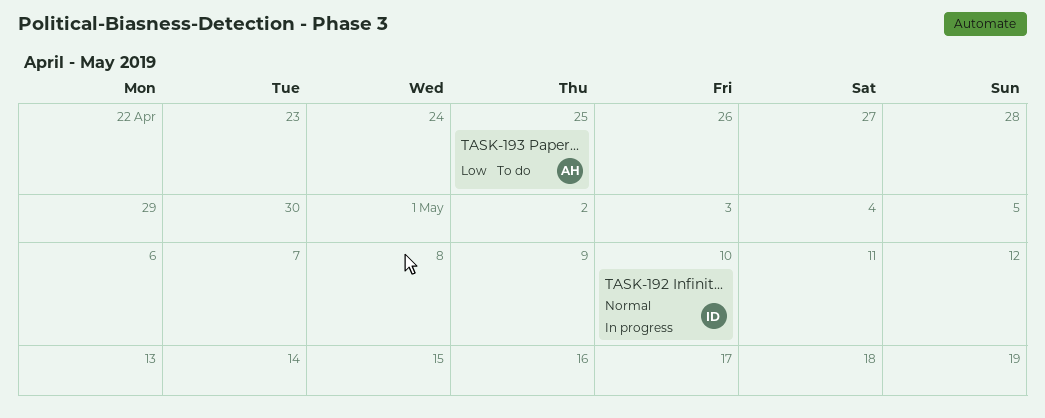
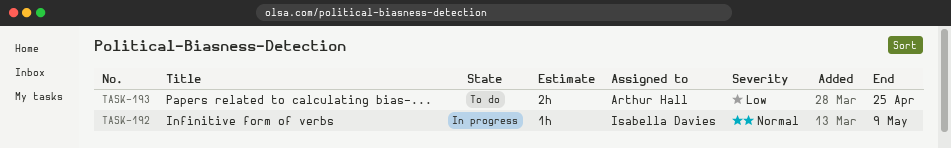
TASK-192, due: May 10 -> May 9

